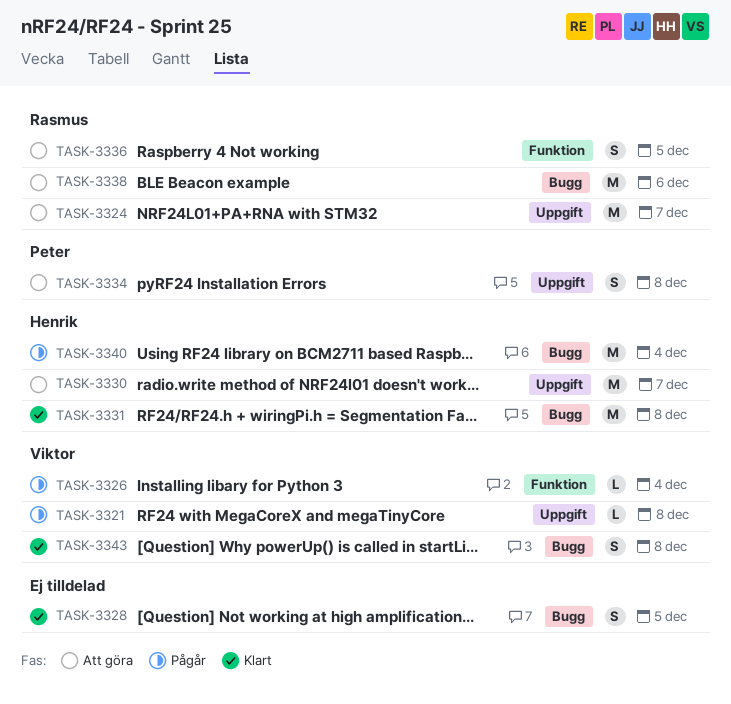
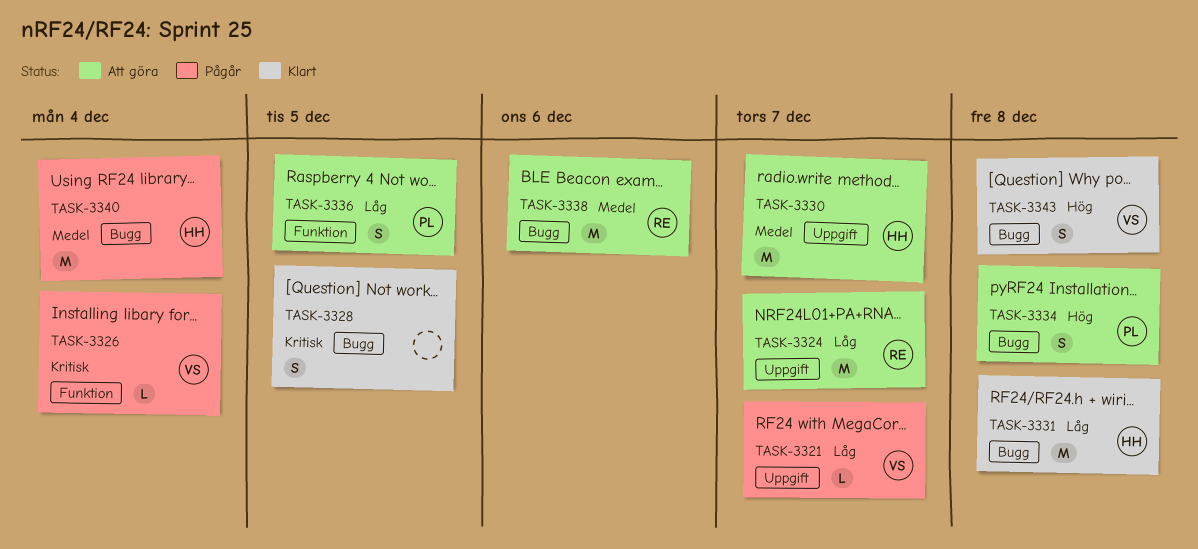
TASK-3321, due: Dec 8 -> Dec 7
TASK-3334, label: Uppgift -> Bugg
TASK-3336, owner: Rasmus -> Peter

